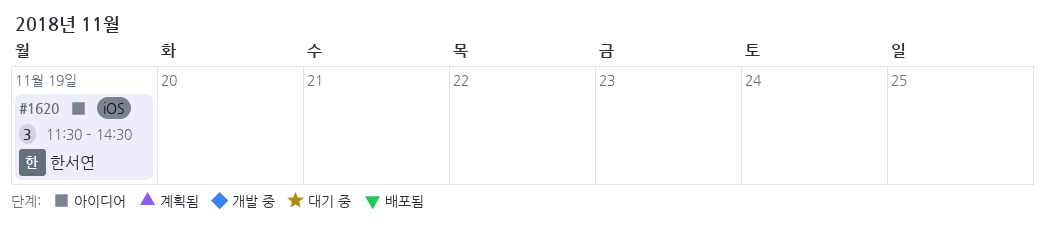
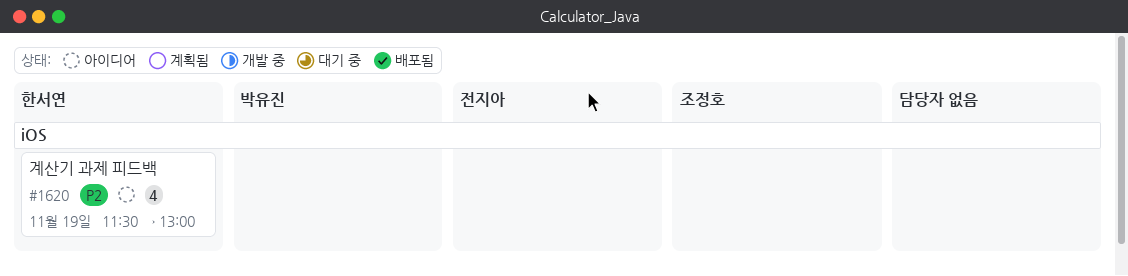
#1620, estimate: 3 -> 4
#1620, ends: 14:30 -> 13:00

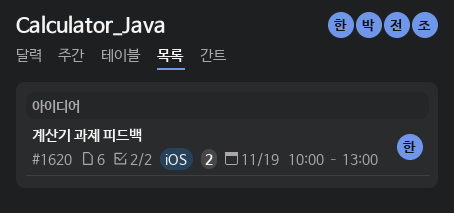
#1620, estimate: 4 -> 2
#1620, begins: 11:30 -> 10:00

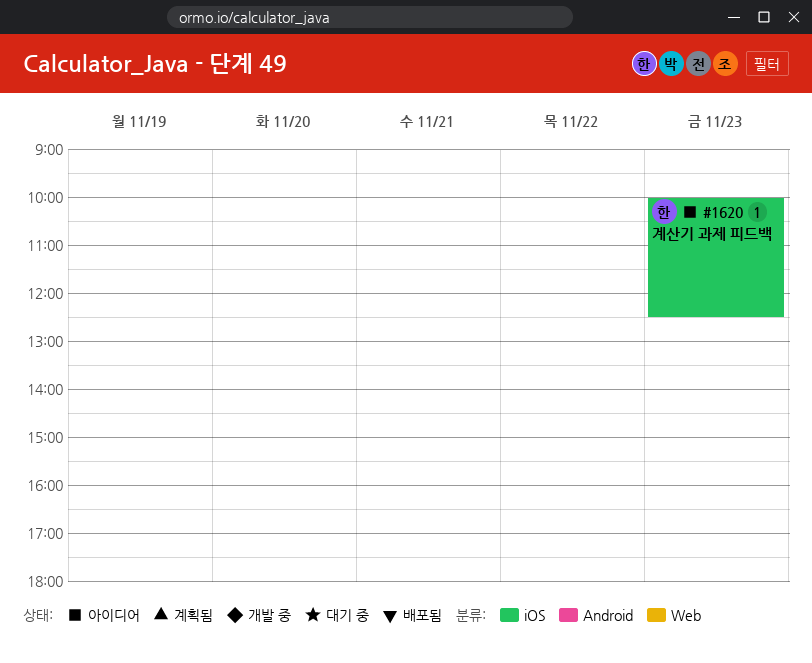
#1620, estimate: 2 -> 1
#1620, day: Nov 19 -> Nov 23
#1620, ends: 13:00 -> 12:30

